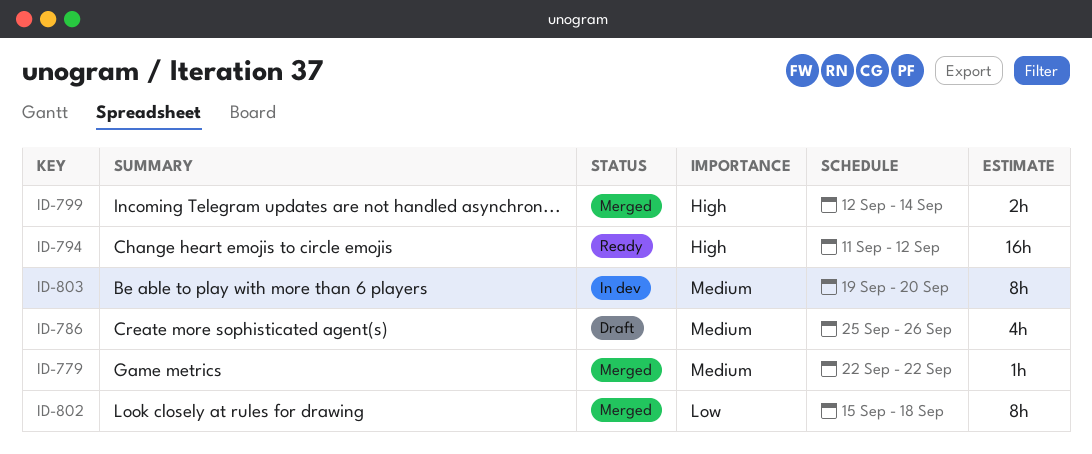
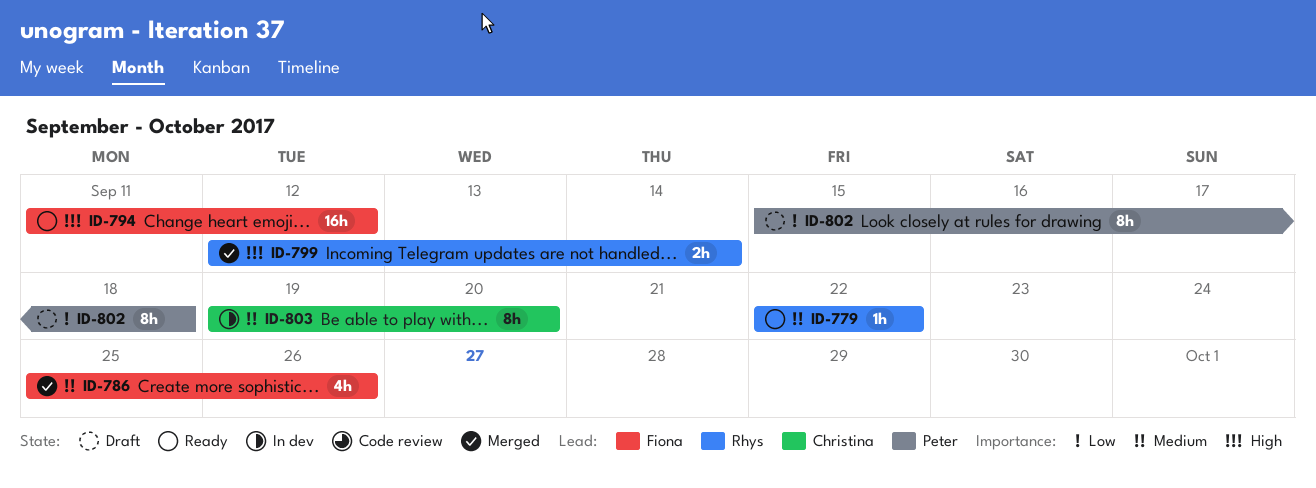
ID-779, status: Merged -> Ready
ID-786, status: Draft -> Merged
ID-802, status: Merged -> Draft

